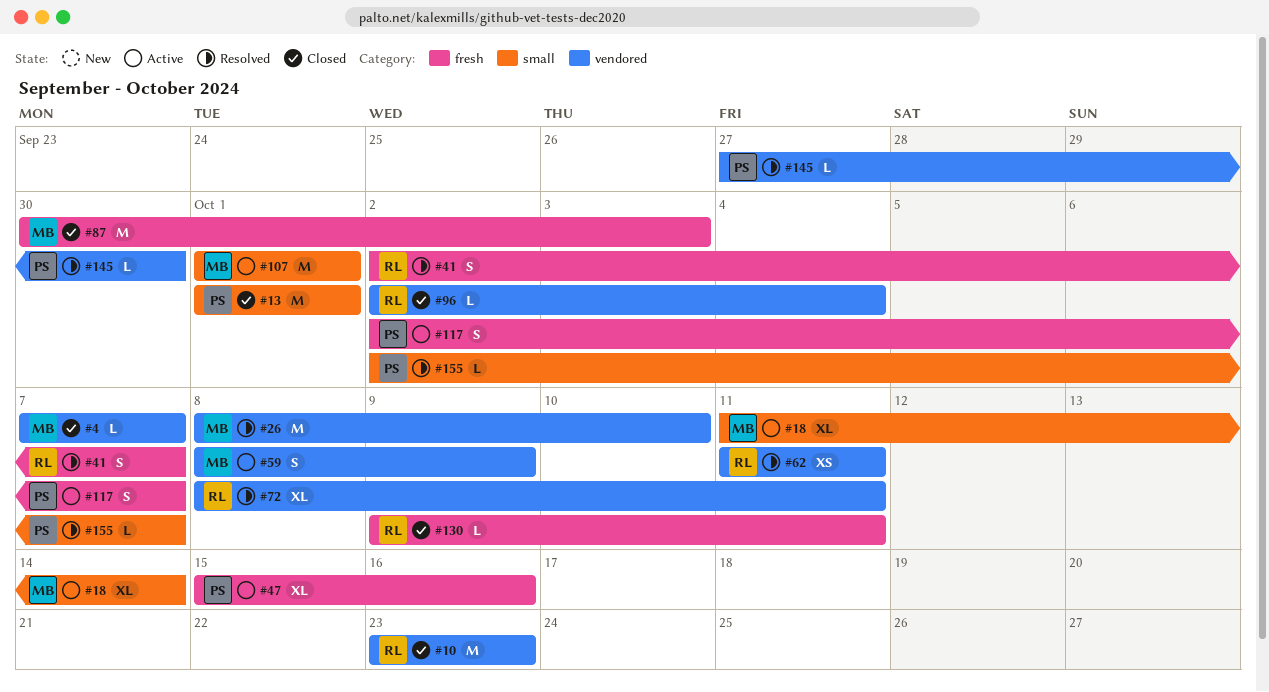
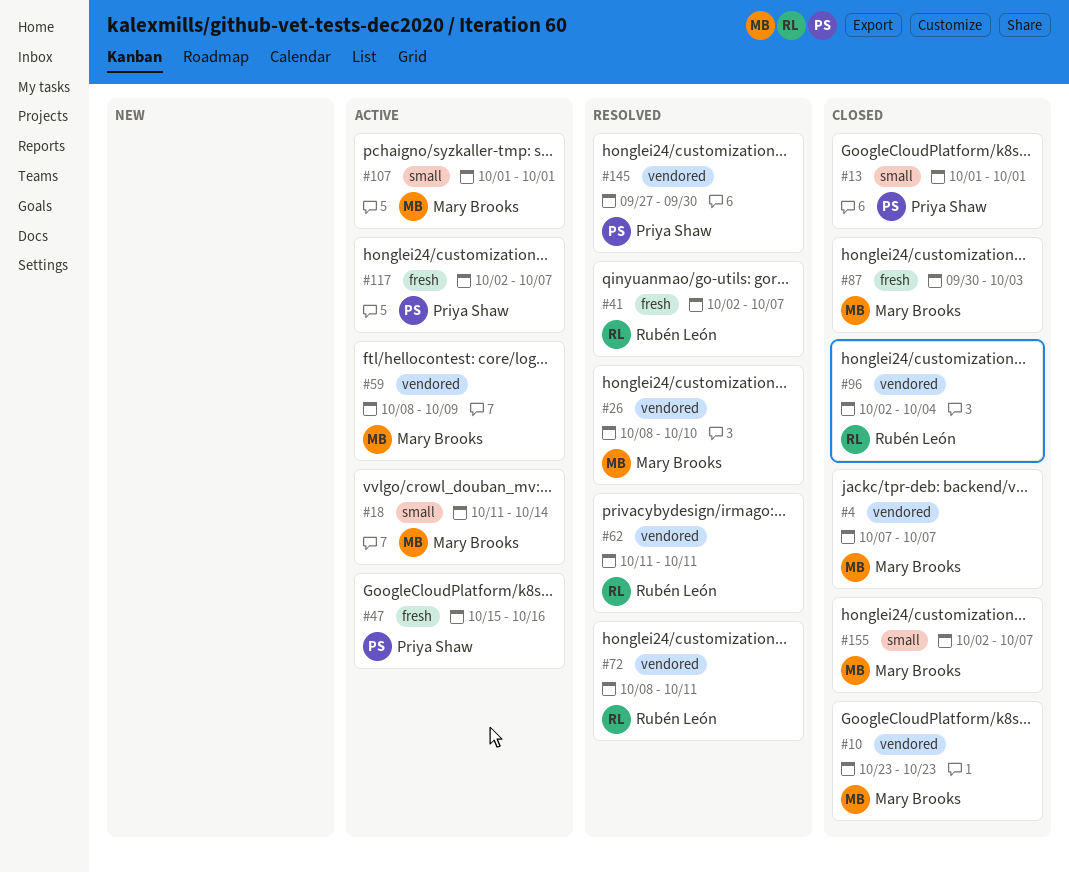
#10, owner: Rubén León -> Mary Brooks
#130: present -> none
#155, status: Resolved -> Closed
#155, owner: Priya Shaw -> Mary Brooks

